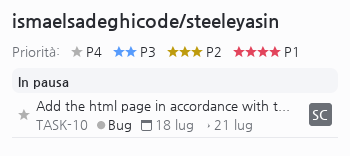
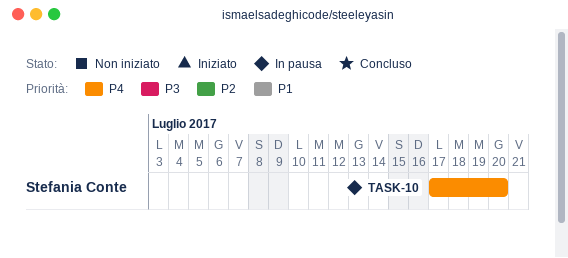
TASK-10, start: Jul 18 -> Jul 17
TASK-10, due: Jul 21 -> Jul 20

